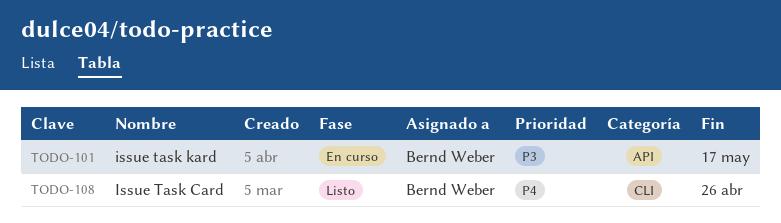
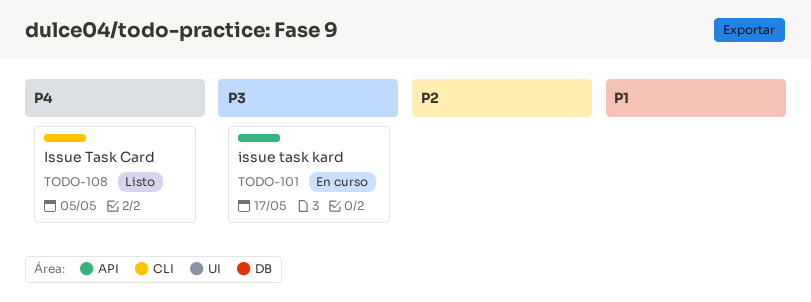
TODO-108, due: Apr 26 -> May 5

